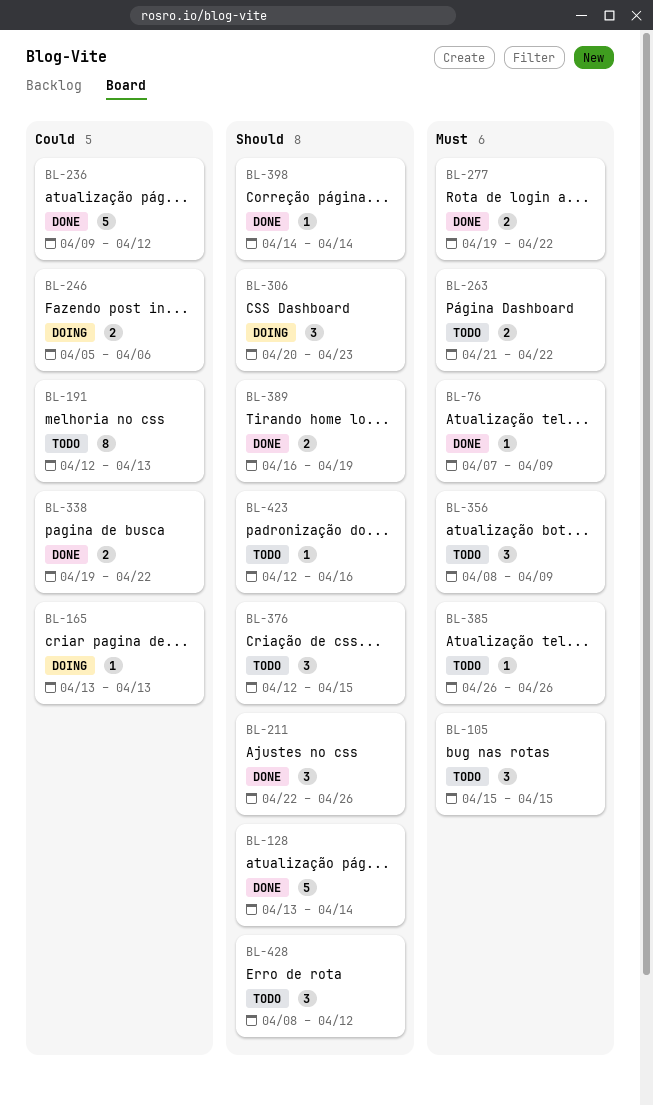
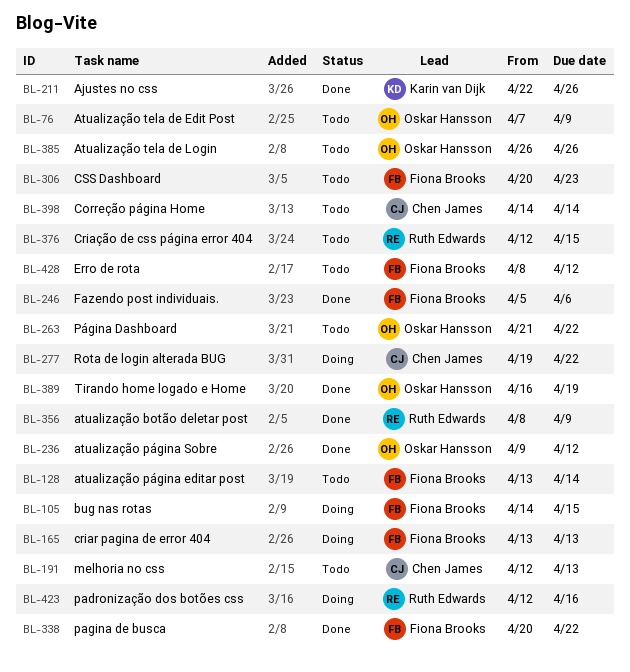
BL-76, status: Done -> Todo
BL-105, status: Todo -> Doing
BL-105, start: Apr 15 -> Apr 14
BL-128, status: Done -> Todo
BL-246, status: Doing -> Done
BL-277, status: Done -> Doing
BL-306, status: Doing -> Todo
BL-338, start: Apr 19 -> Apr 20
BL-356, status: Todo -> Done
BL-398, status: Done -> Todo
BL-423, status: Todo -> Doing

